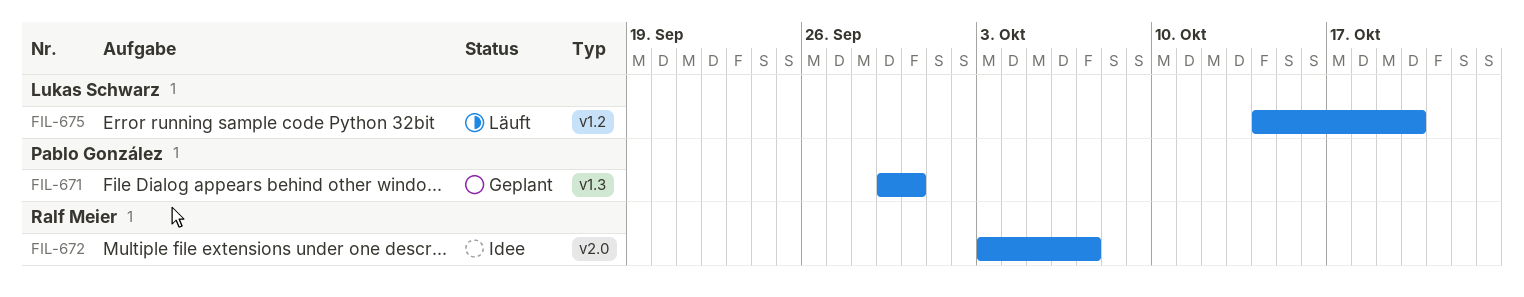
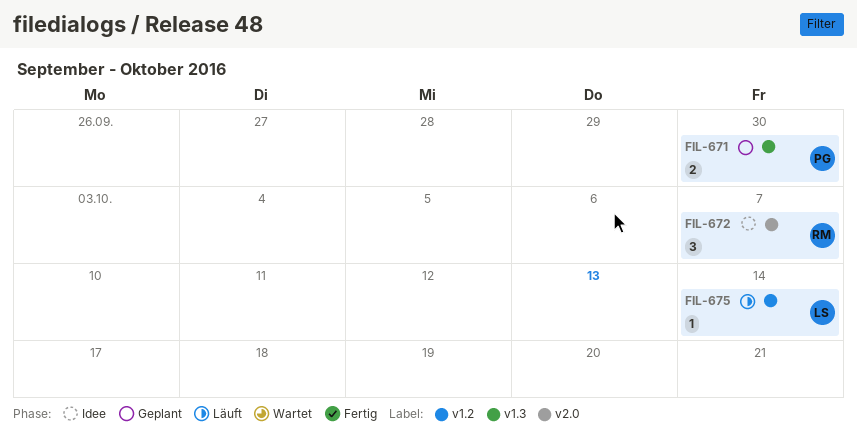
FIL-675, due: Oct 20 -> Oct 14

